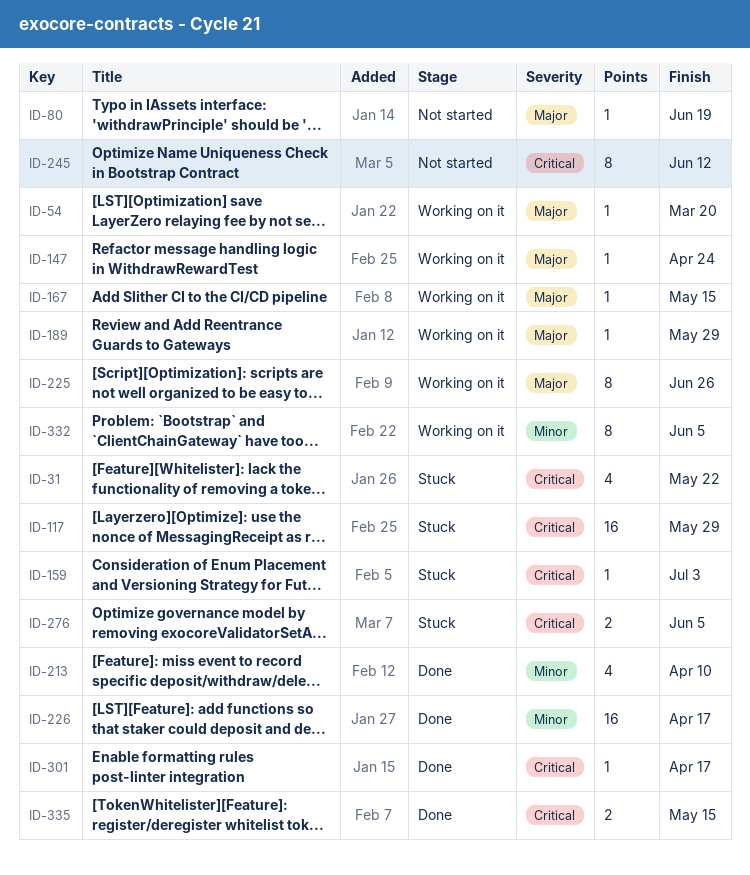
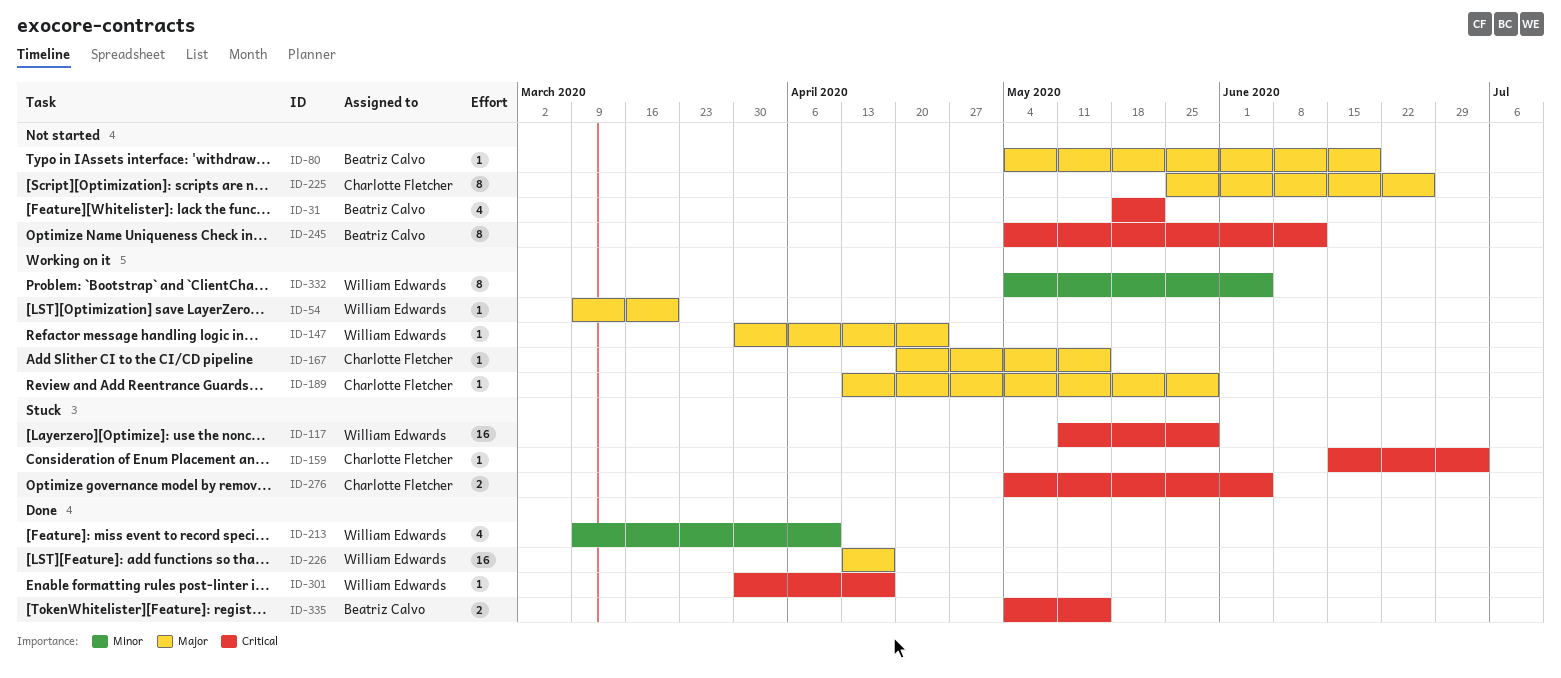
ID-31, status: Stuck -> Not started
ID-225, status: Working on it -> Not started
ID-226, priority: Minor -> Major

